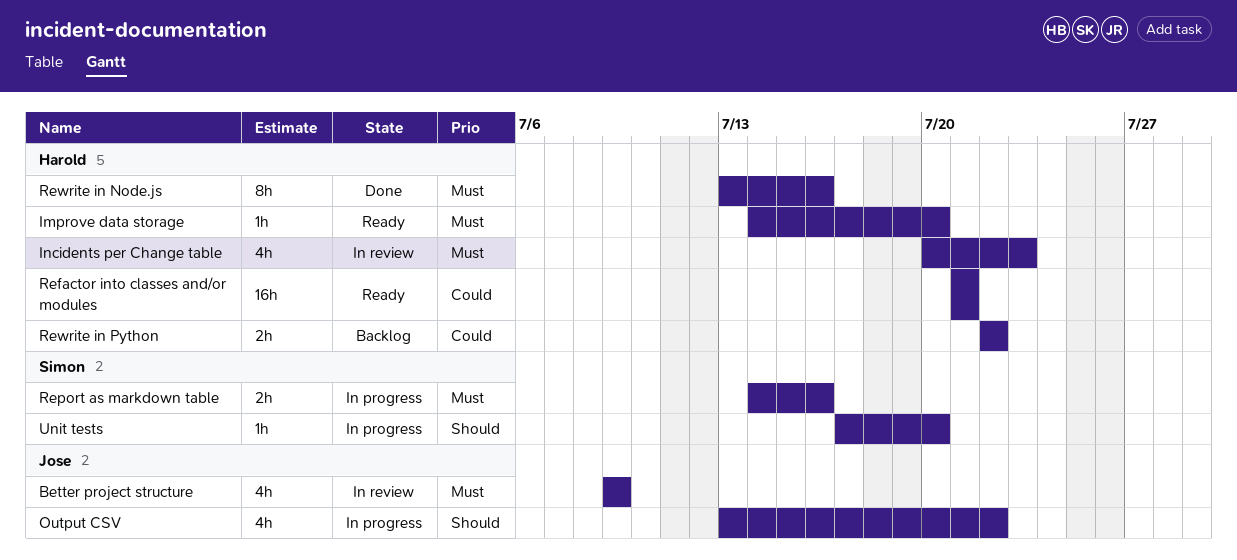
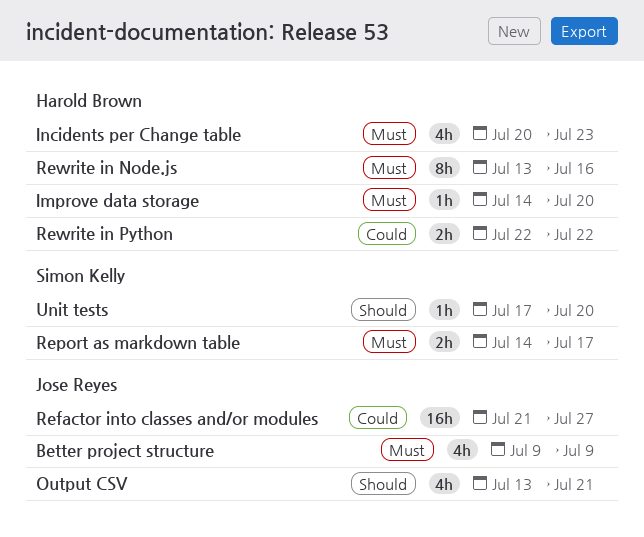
Output CSV, due: Jul 22 -> Jul 21
Refactor into classes and/or modules, owner: Harold Brown -> Jose Reyes
Refactor into classes and/or modules, due: Jul 21 -> Jul 27
Report as markdown table, due: Jul 16 -> Jul 17

